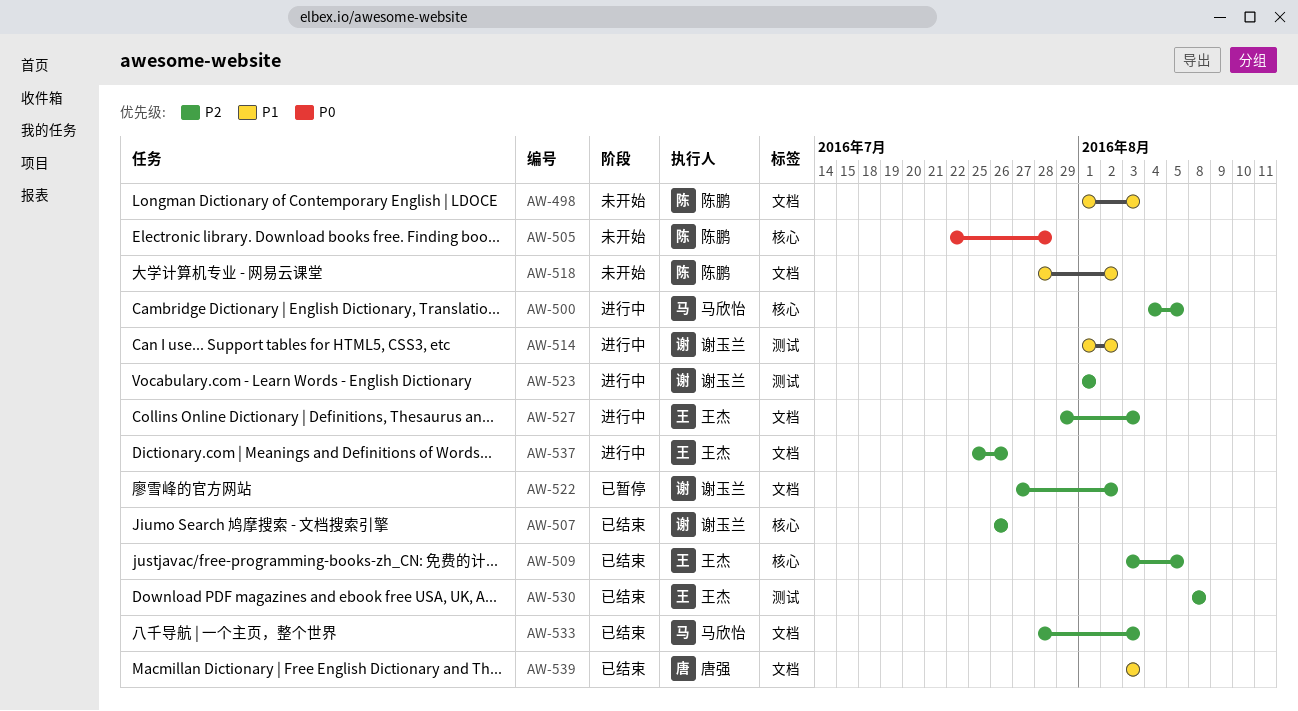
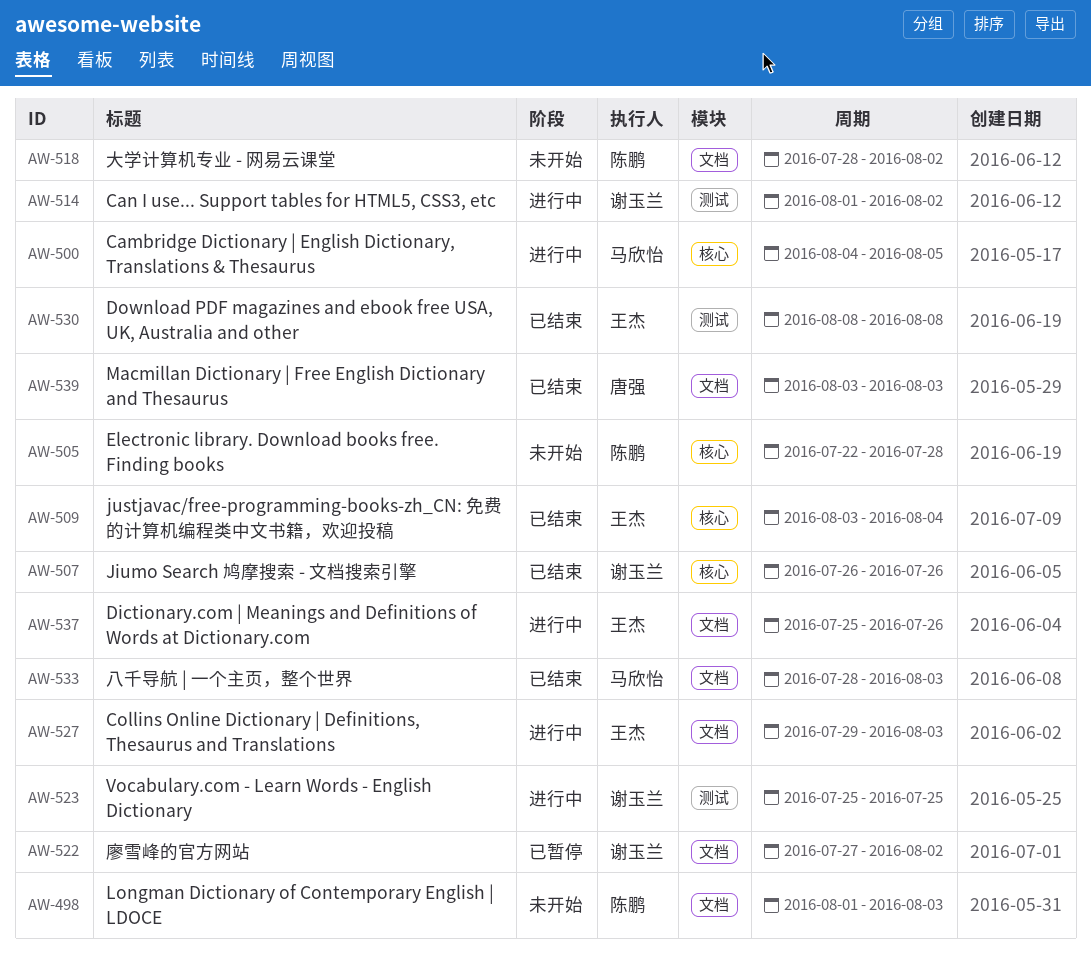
AW-509, due: Aug 5 -> Aug 4
AW-523, start: Aug 1 -> Jul 25
AW-523, due: Aug 1 -> Jul 25

